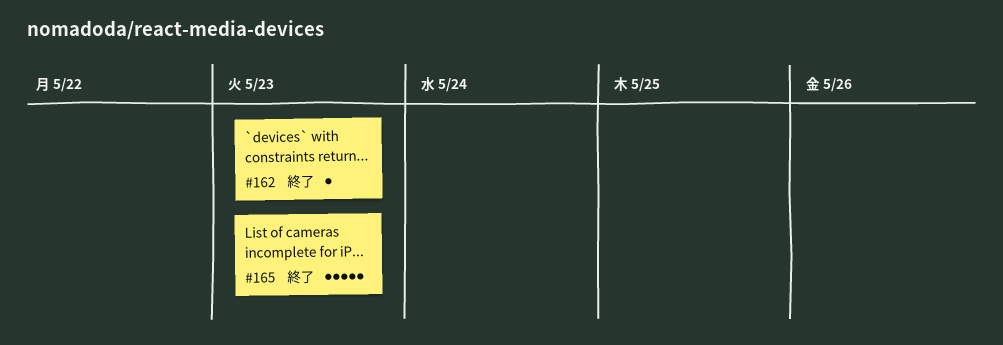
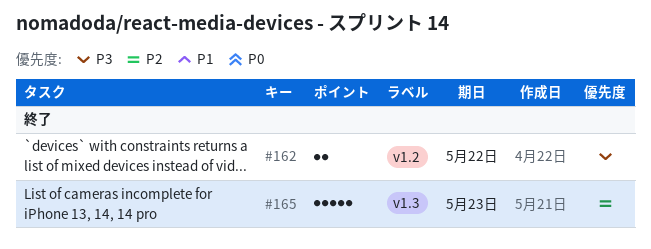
#162, estimate: 1 -> 2
#162, due: May 23 -> May 22

